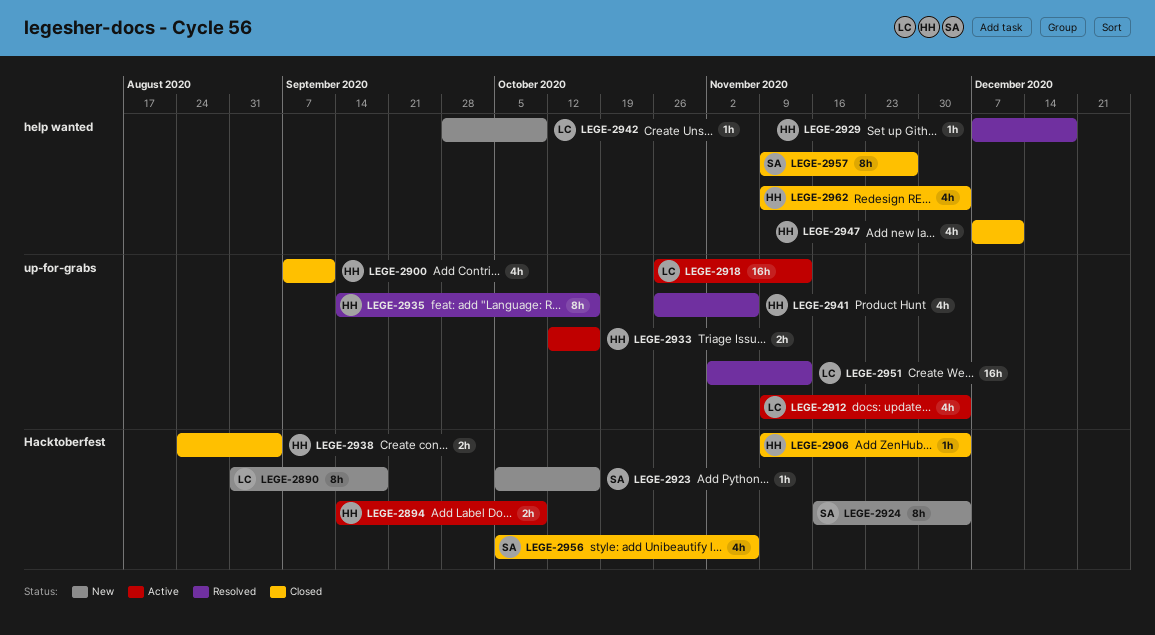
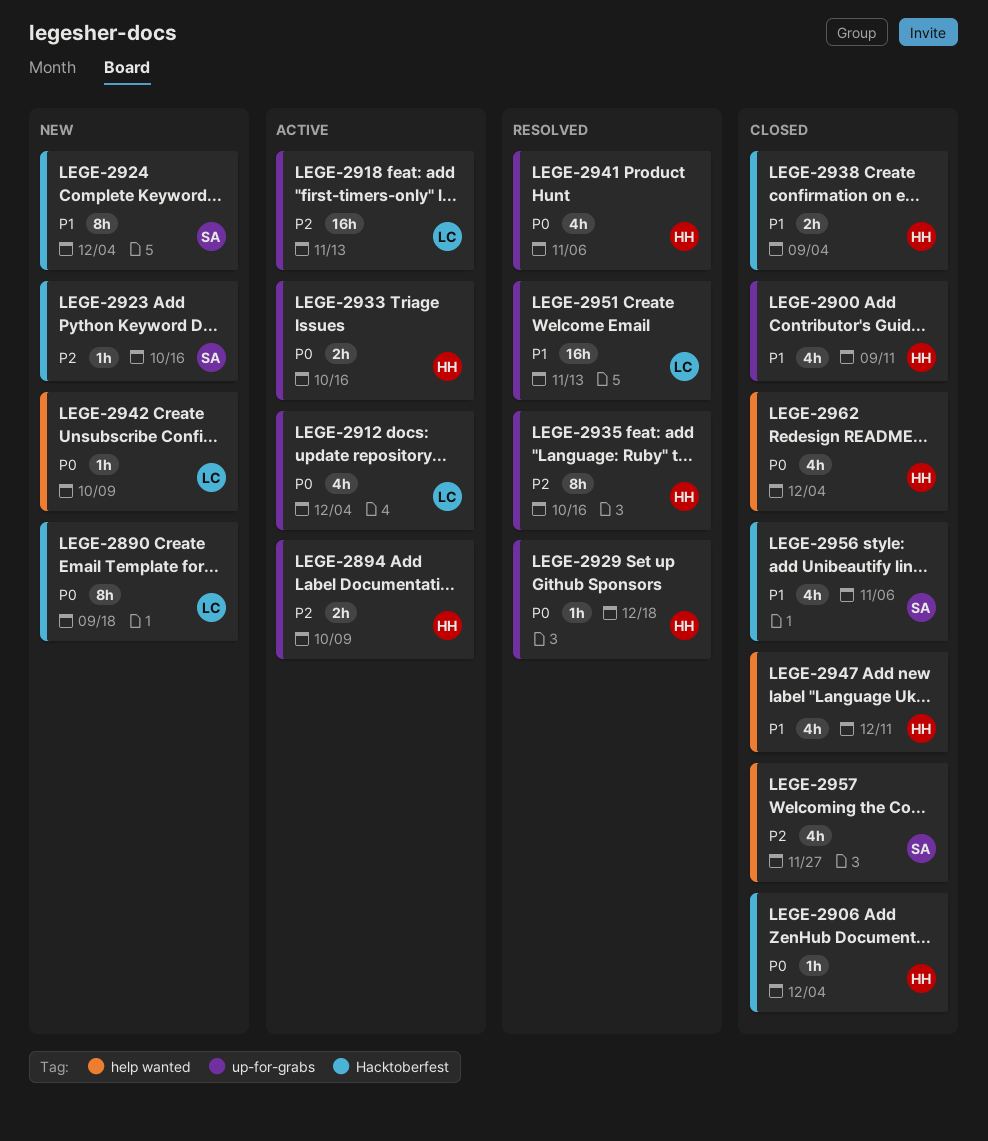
LEGE-2894, label: Hacktoberfest -> up-for-grabs
LEGE-2929, label: help wanted -> up-for-grabs
LEGE-2957, estimate: 8h -> 4h

